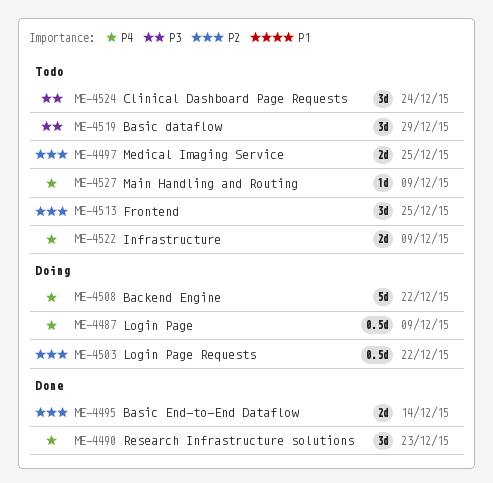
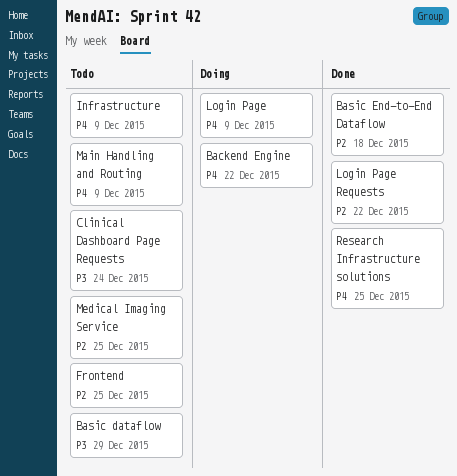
Basic End-to-End Dataflow, due: Dec 14 -> Dec 18
Login Page Requests, status: Doing -> Done
Research Infrastructure solutions, due: Dec 23 -> Dec 25

